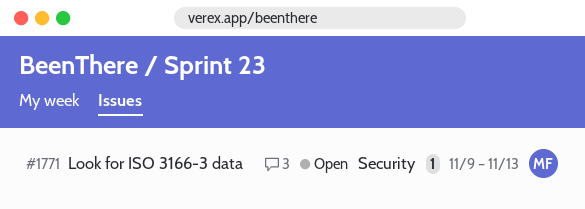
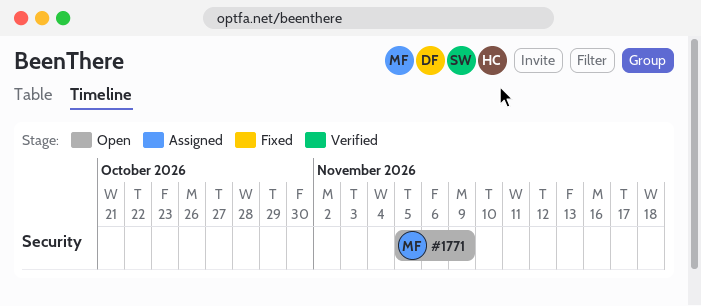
#1771, start: Nov 9 -> Nov 5
#1771, due: Nov 13 -> Nov 9

